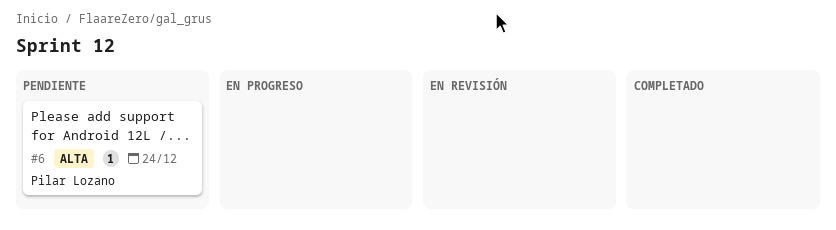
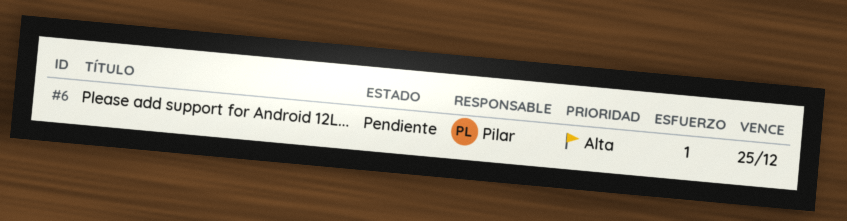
#6, due: Dec 24 -> Dec 25

